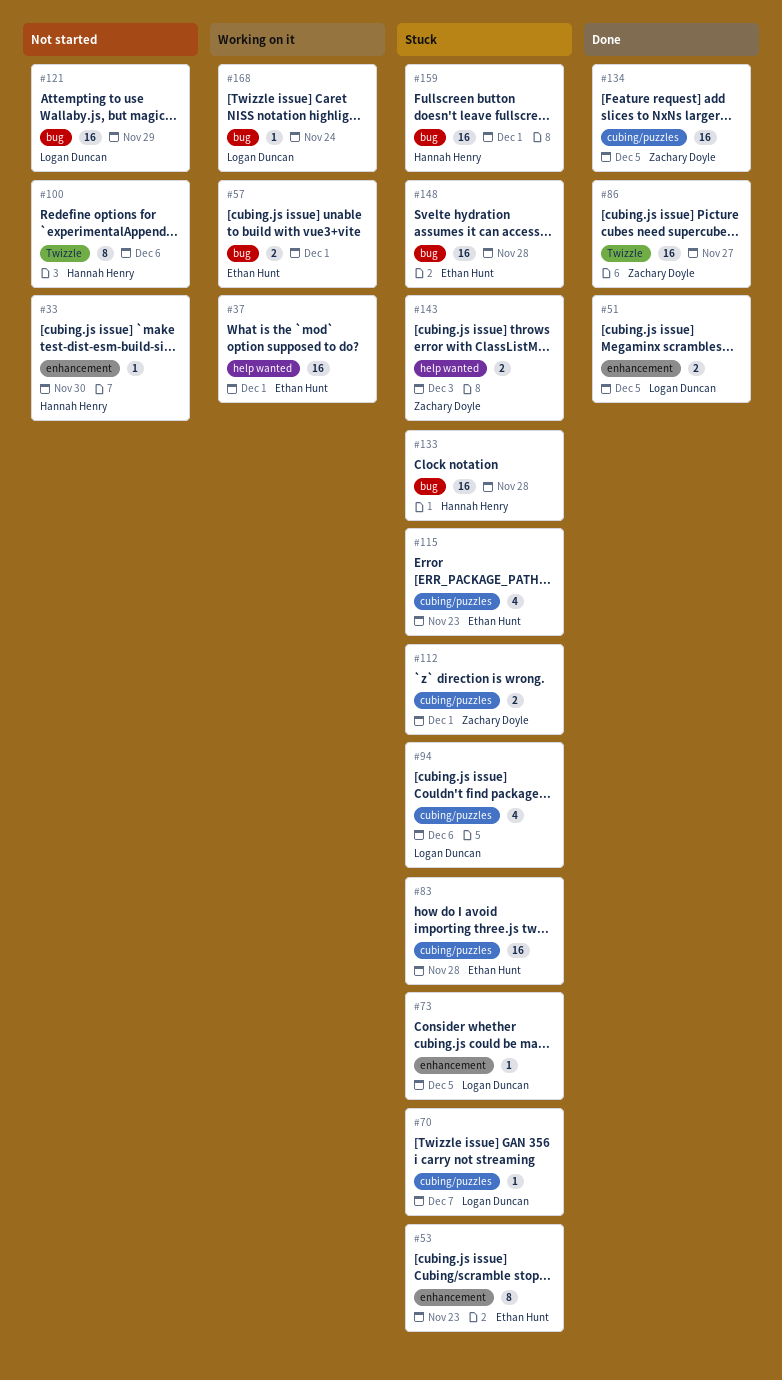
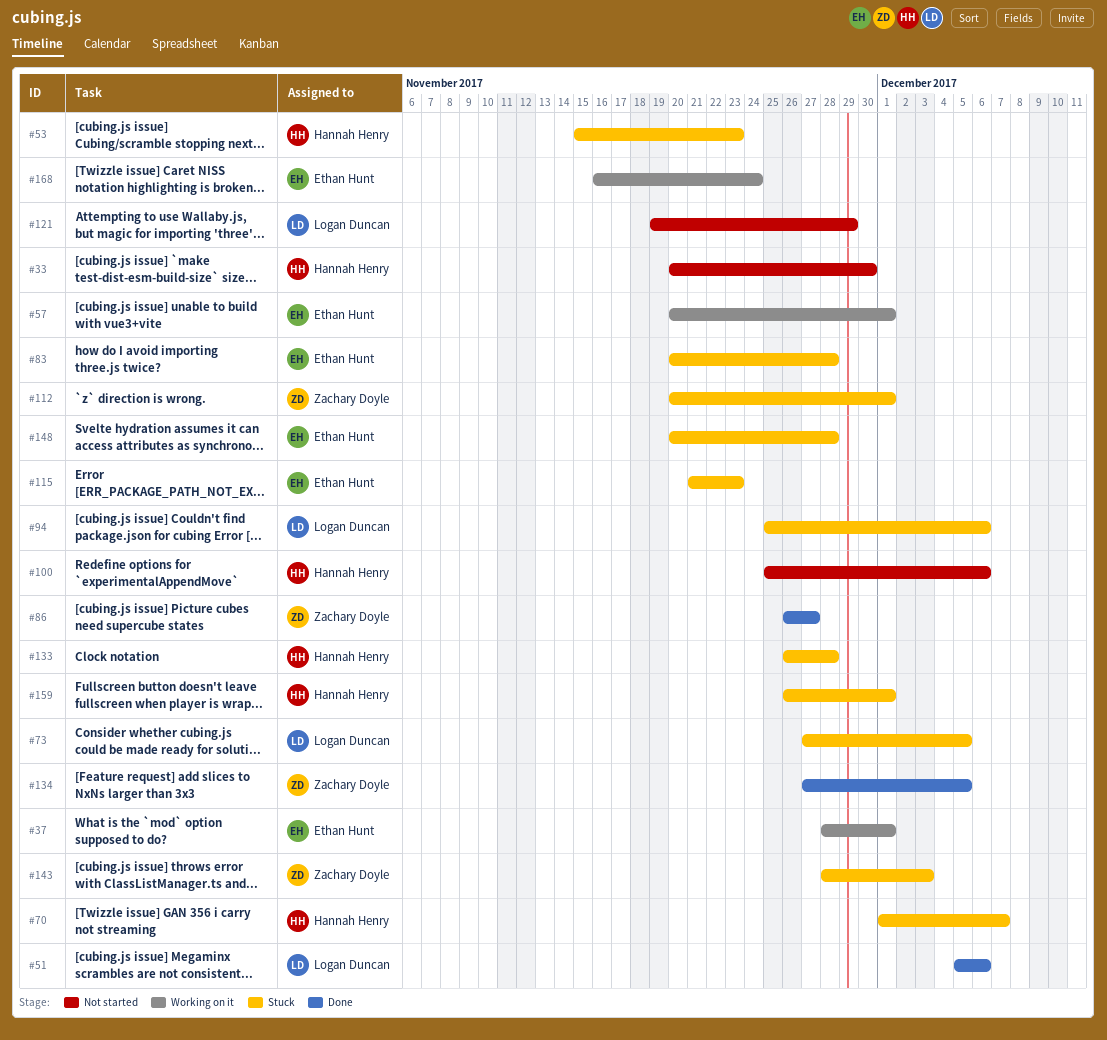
#51, due: Dec 5 -> Dec 6
#53, owner: Ethan Hunt -> Hannah Henry
#70, owner: Logan Duncan -> Hannah Henry
#168, owner: Logan Duncan -> Ethan Hunt

